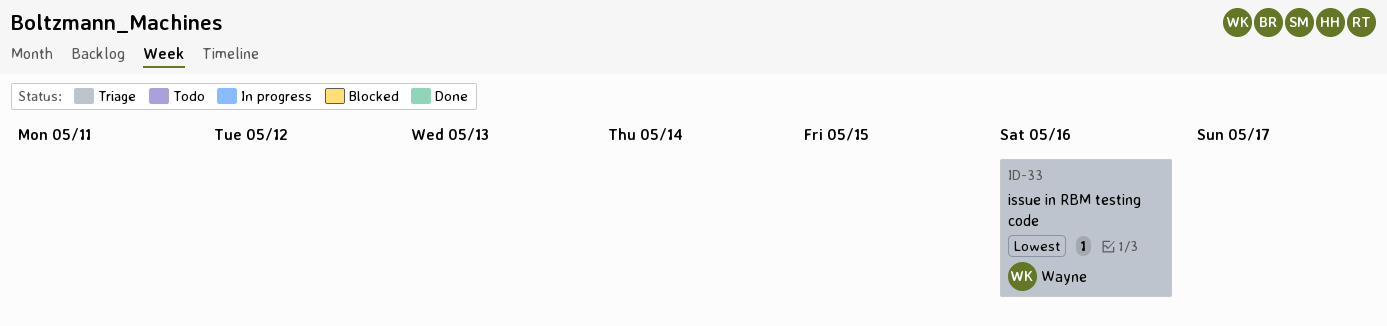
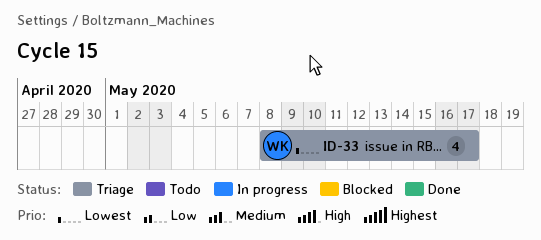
ID-33, estimate: 1 -> 4
ID-33, due: May 16 -> May 17

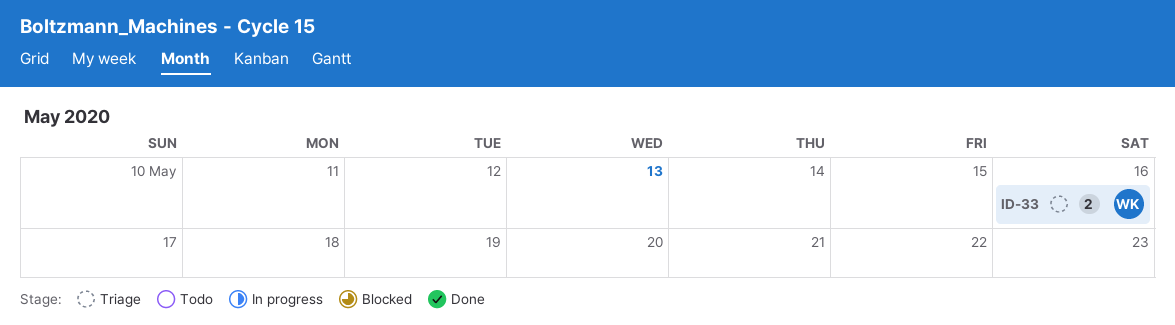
ID-33, estimate: 4 -> 2
ID-33, due: May 17 -> May 16

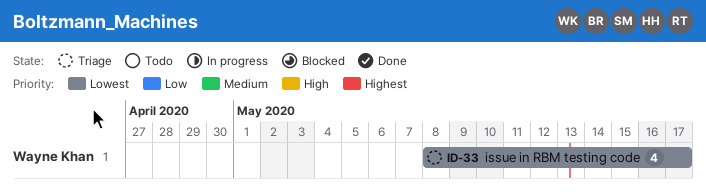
ID-33, estimate: 2 -> 4
ID-33, due: May 16 -> May 17

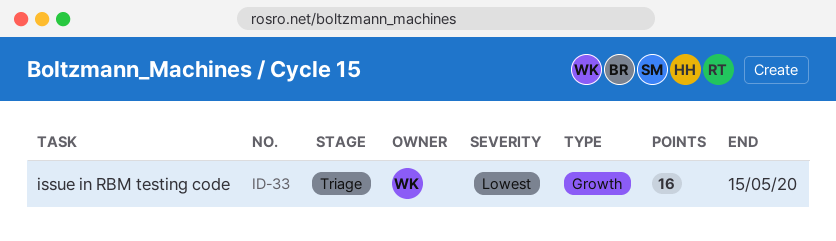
ID-33, estimate: 4 -> 16
ID-33, due: May 17 -> May 15

